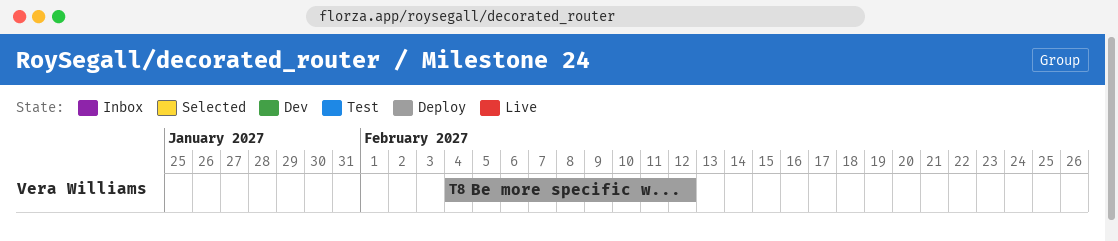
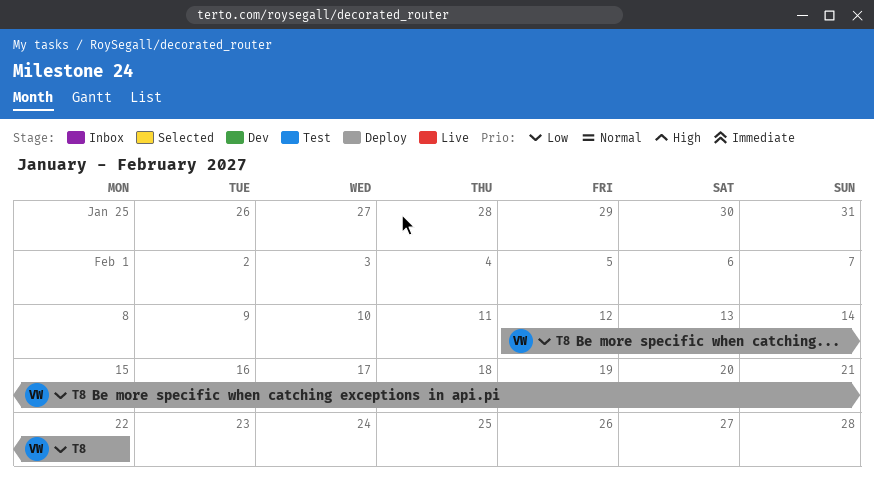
T8, start: Feb 4 -> Feb 12
T8, due: Feb 12 -> Feb 22

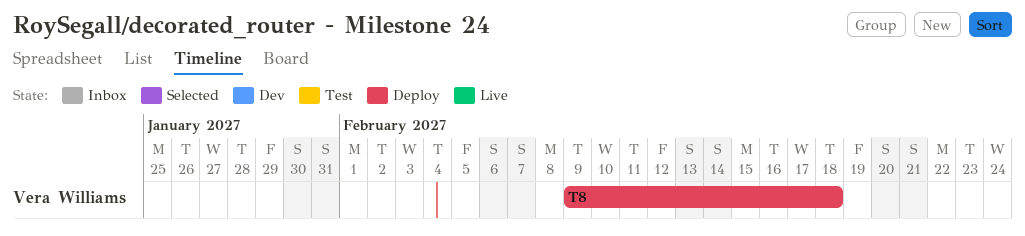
T8, start: Feb 12 -> Feb 9
T8, due: Feb 22 -> Feb 18

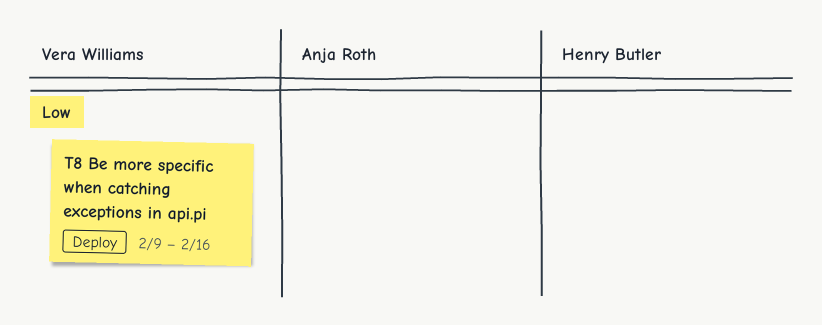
T8, due: Feb 18 -> Feb 16

